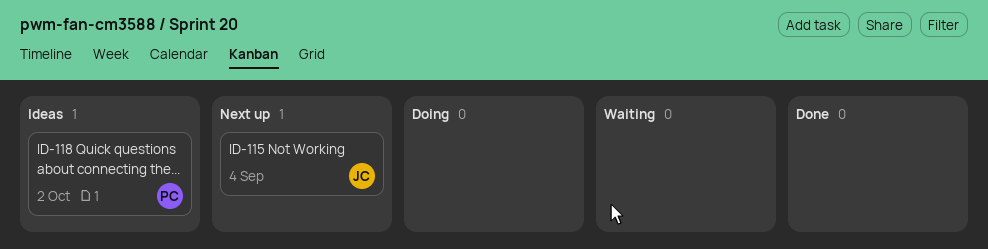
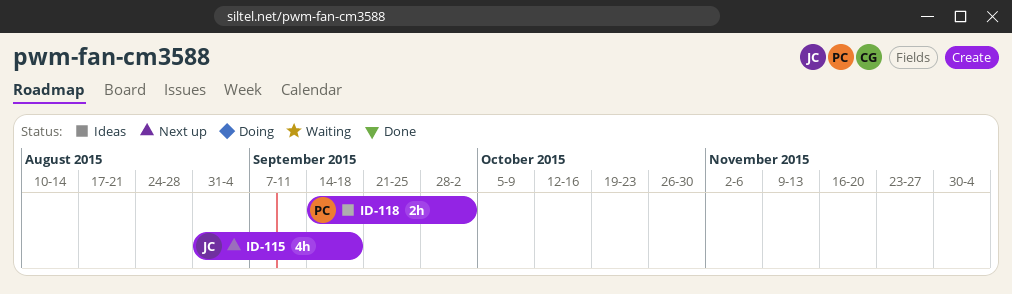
ID-115, due: Sep 4 -> Sep 18

